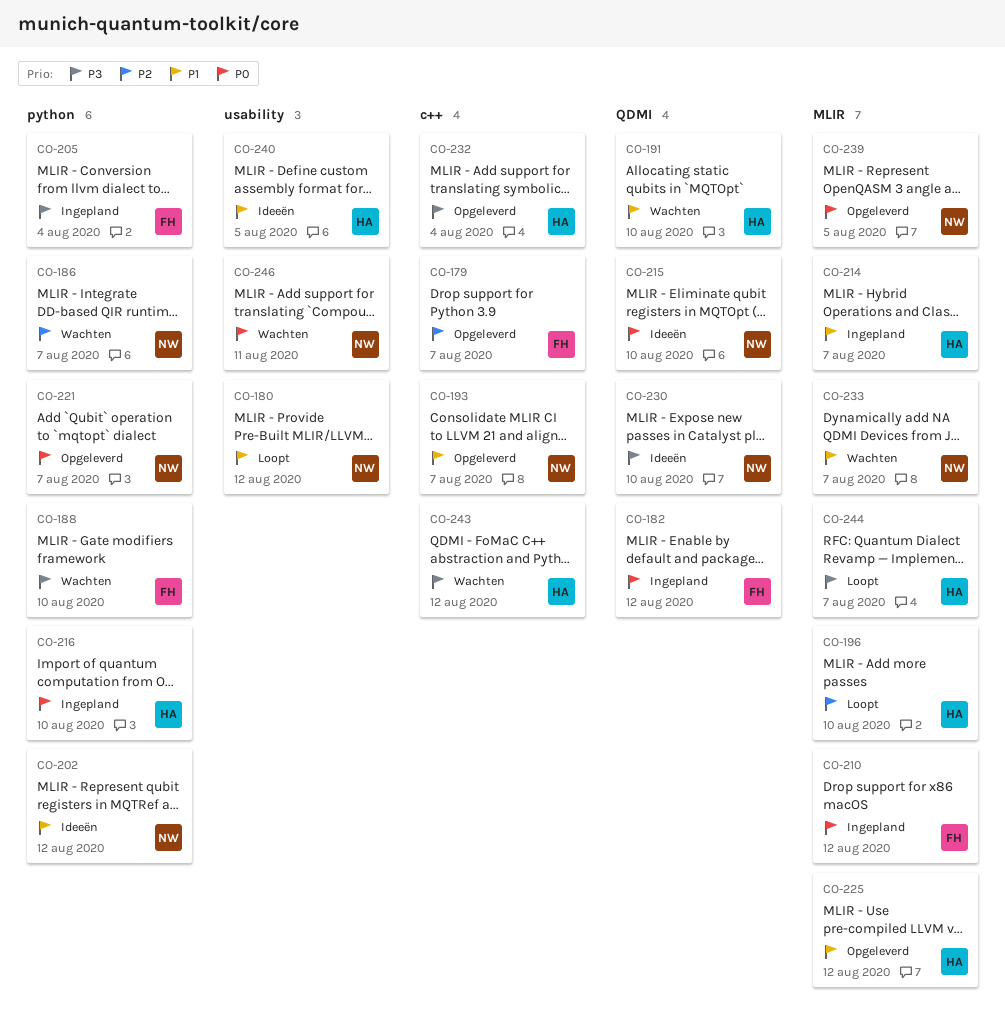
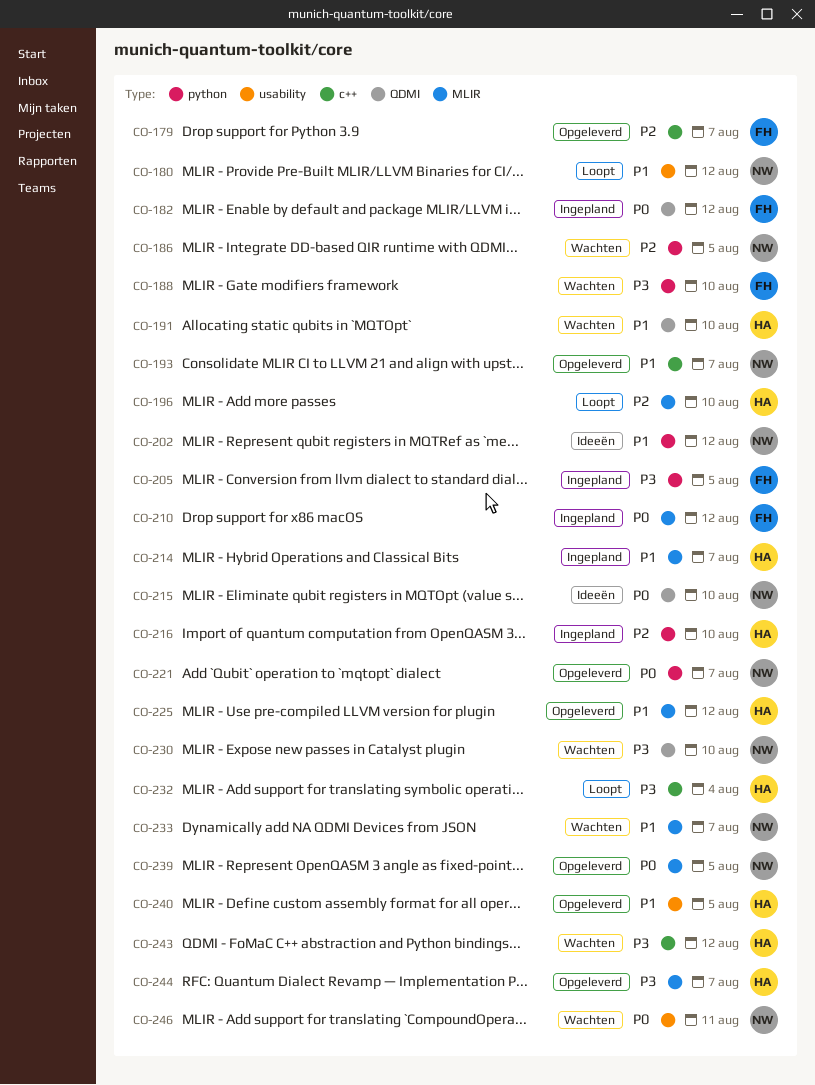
CO-186, due: Aug 7 -> Aug 5
CO-205, due: Aug 4 -> Aug 5
CO-216, priority: P0 -> P2
CO-230, status: Ideeën -> Wachten
CO-232, status: Opgeleverd -> Loopt
CO-240, status: Ideeën -> Opgeleverd
CO-244, status: Loopt -> Opgeleverd

